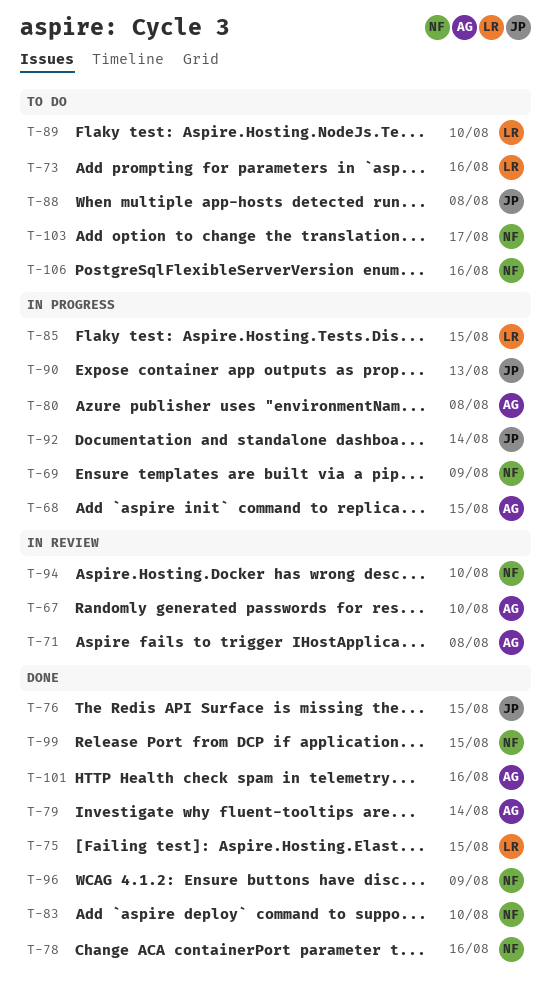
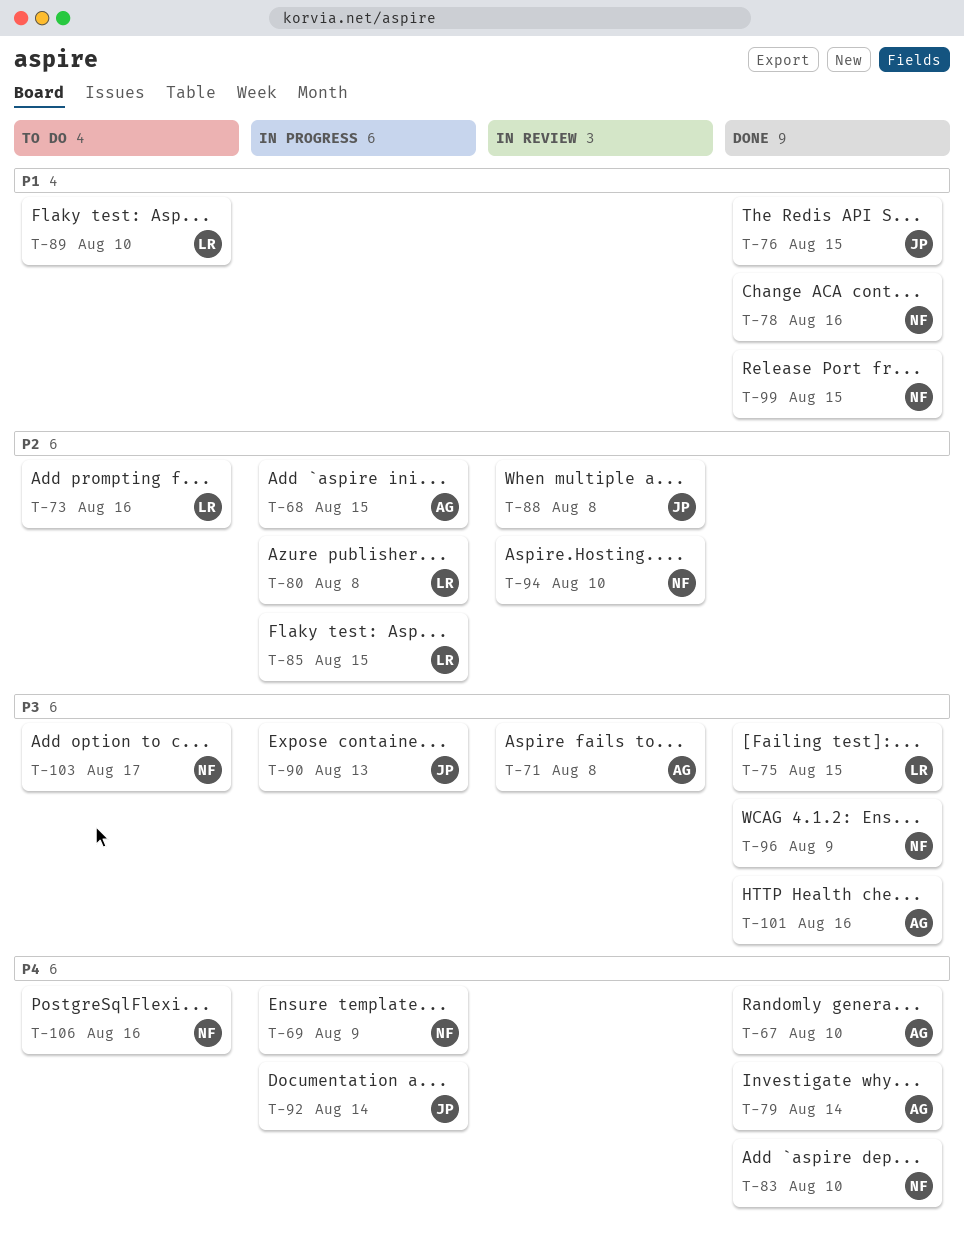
T-67, status: In review -> Done
T-80, owner: AG -> LR
T-88, status: To do -> In review

